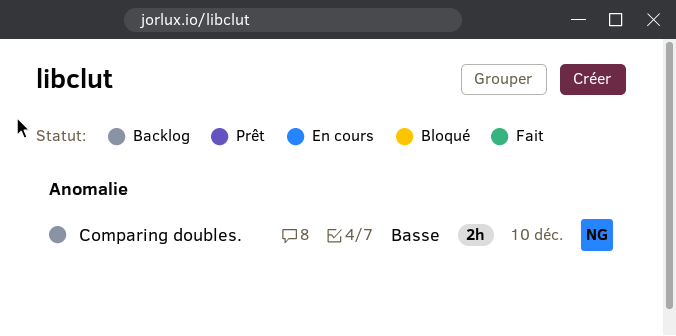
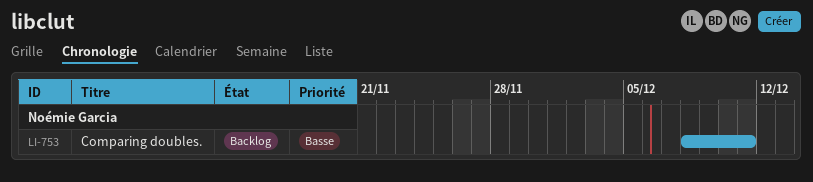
Comparing doubles., due: Dec 10 -> Dec 11

